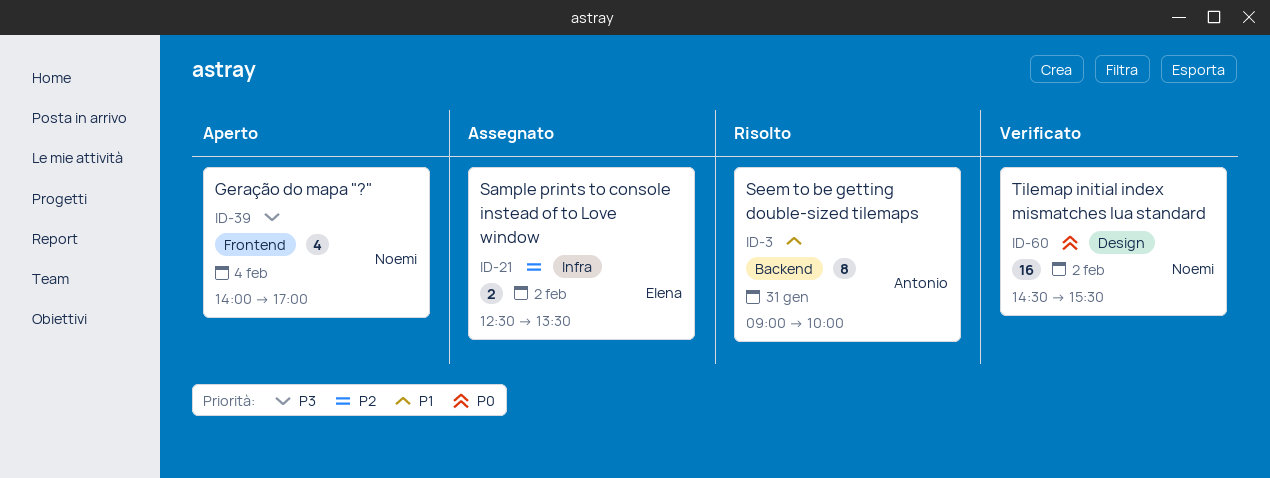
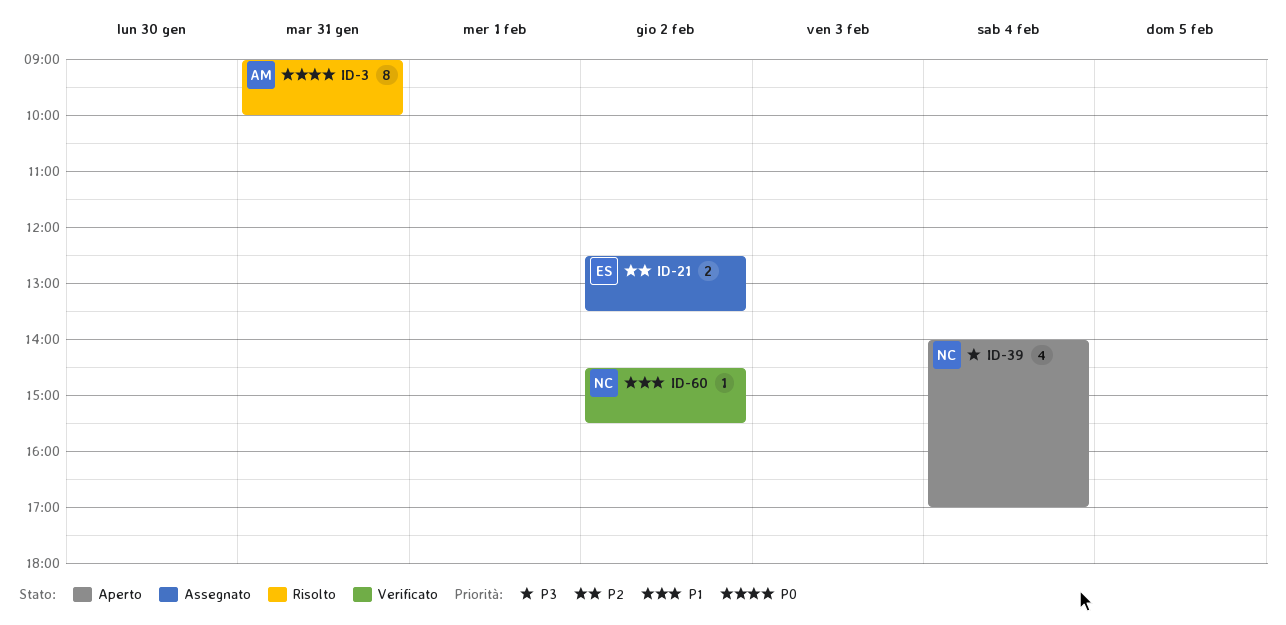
ID-3, priority: P1 -> P0
ID-60, priority: P0 -> P1
ID-60, estimate: 16 -> 1

